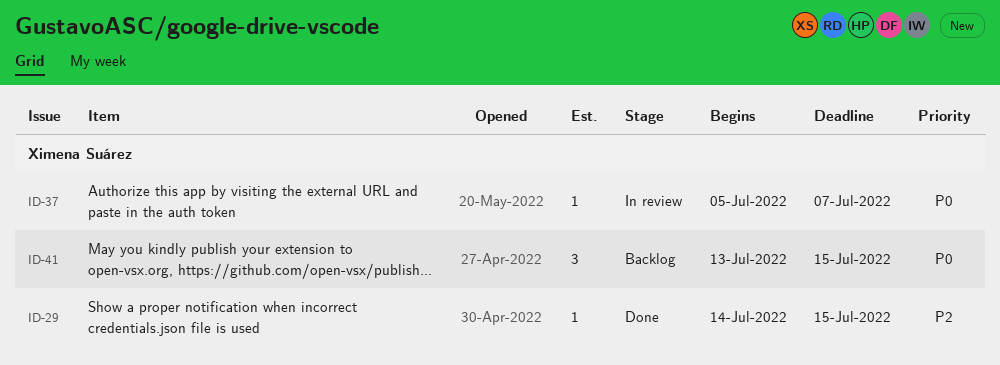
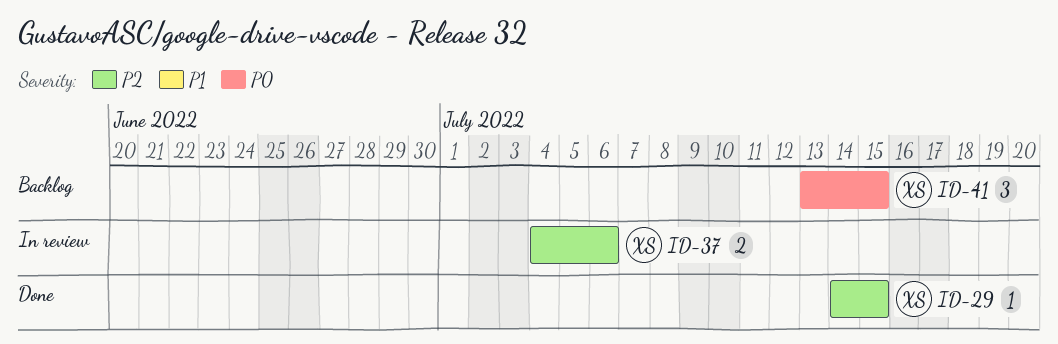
ID-37, priority: P0 -> P2
ID-37, estimate: 1 -> 2
ID-37, start: Jul 5 -> Jul 4
ID-37, due: Jul 7 -> Jul 6

